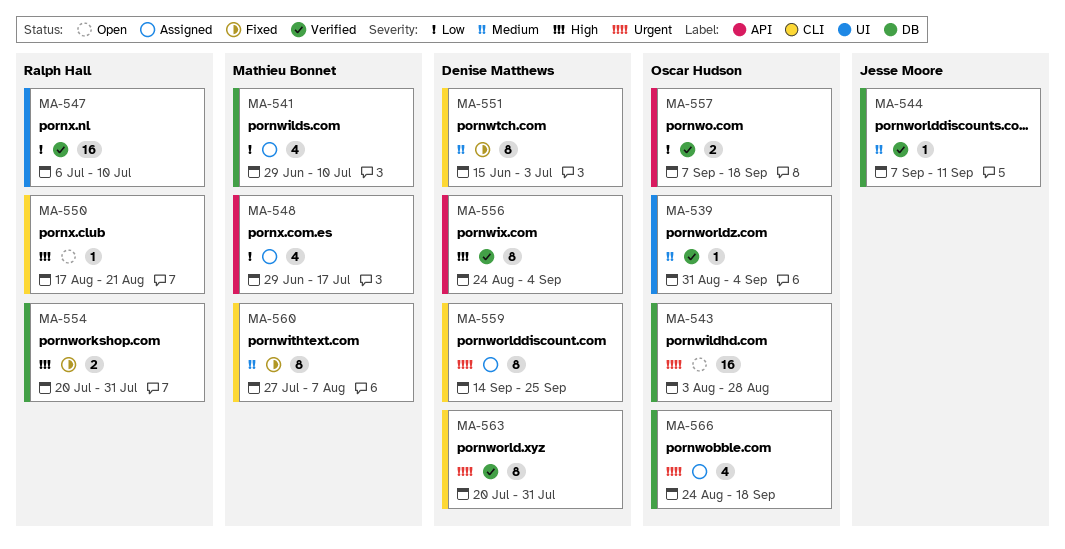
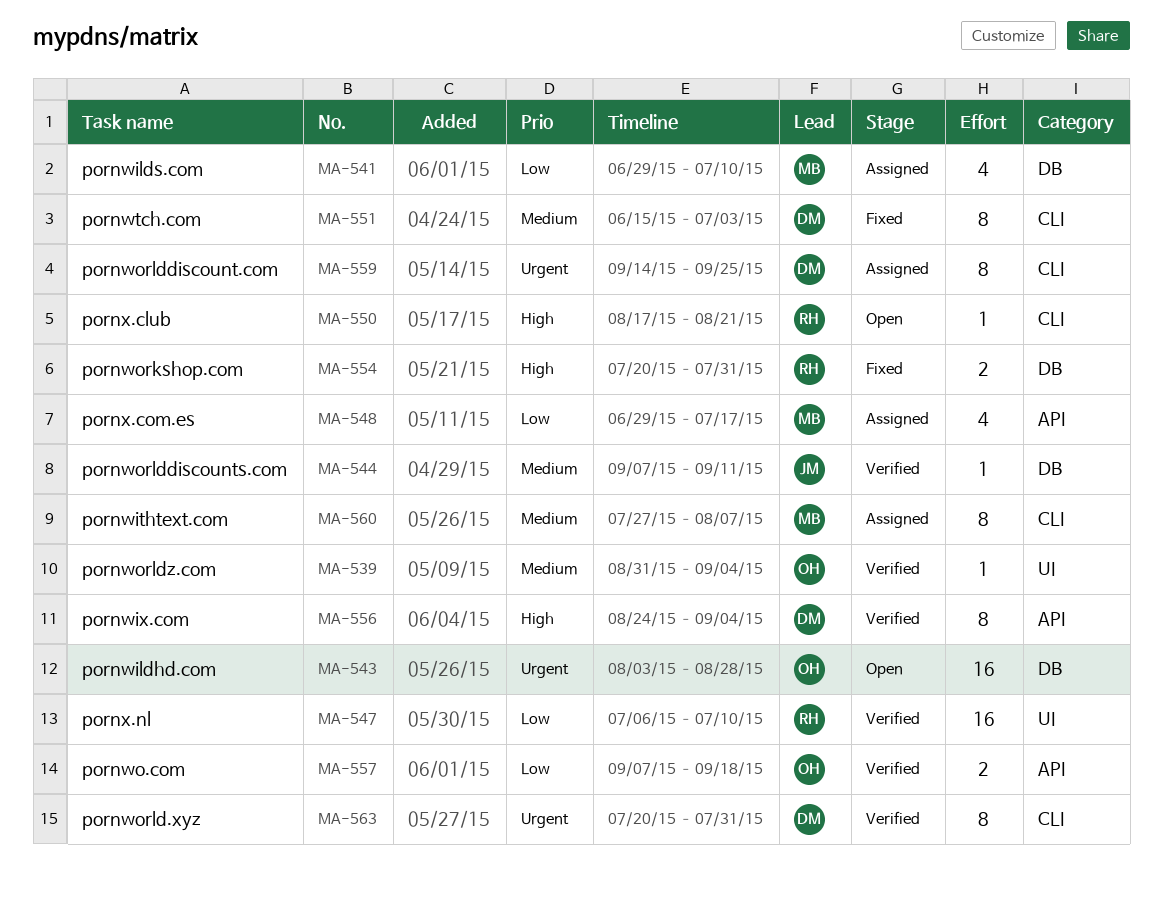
MA-560, status: Fixed -> Assigned
MA-566: present -> none

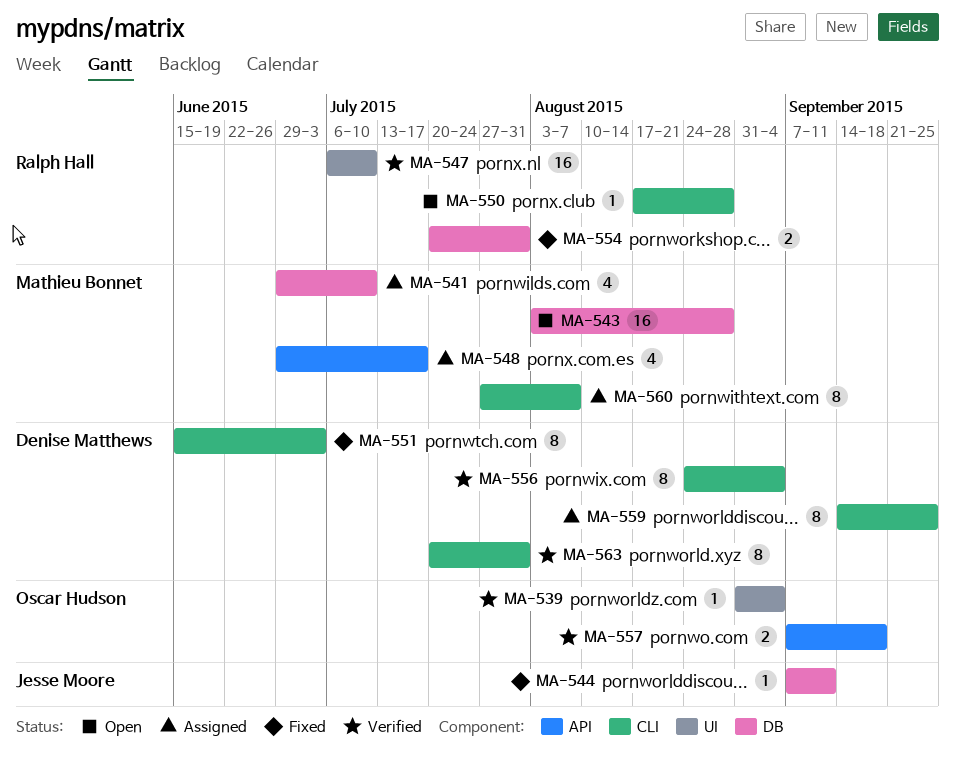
MA-543, owner: Oscar Hudson -> Mathieu Bonnet
MA-544, status: Verified -> Fixed
MA-550, due: Aug 21 -> Aug 28
MA-556, label: API -> CLI

